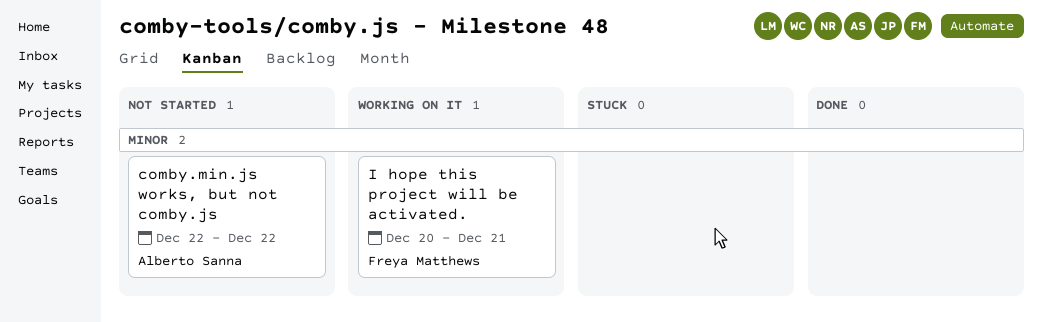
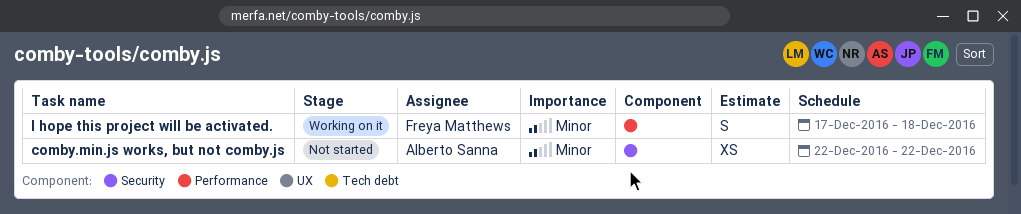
I hope this project will be activated., start: Dec 20 -> Dec 17
I hope this project will be activated., due: Dec 21 -> Dec 18

